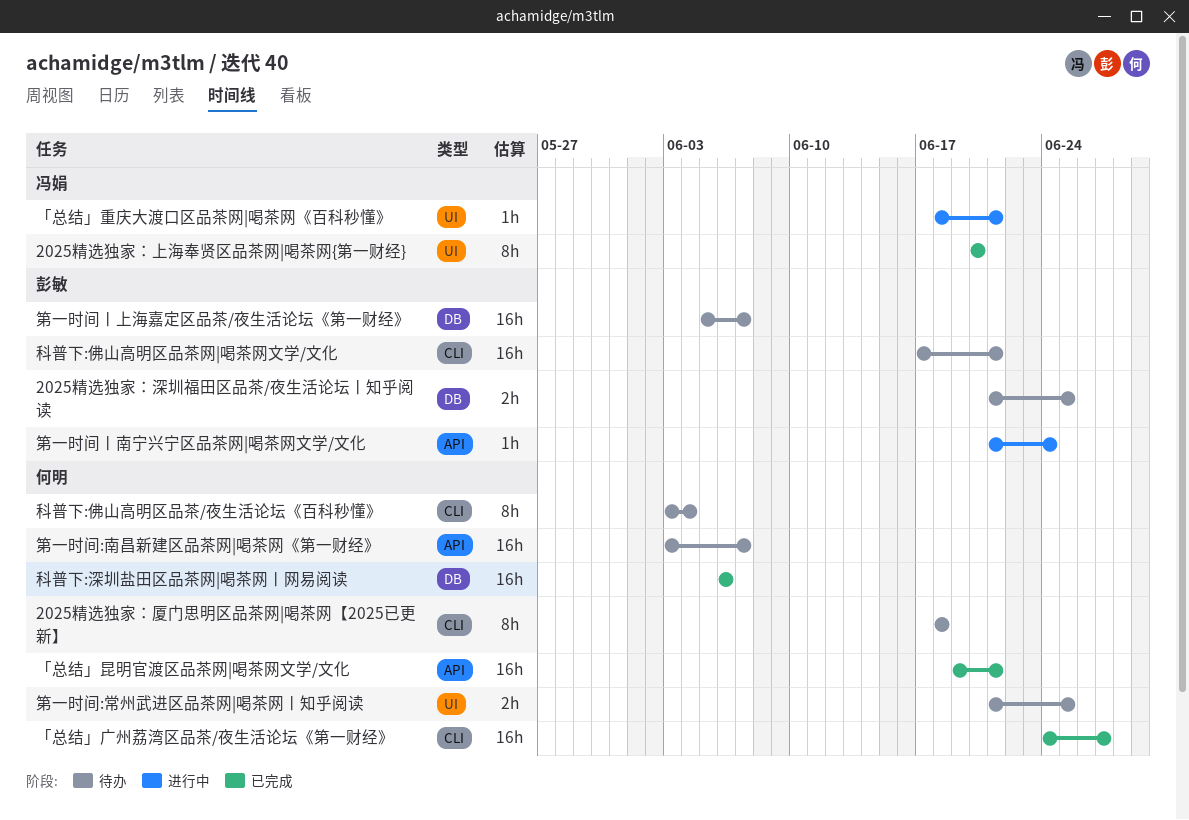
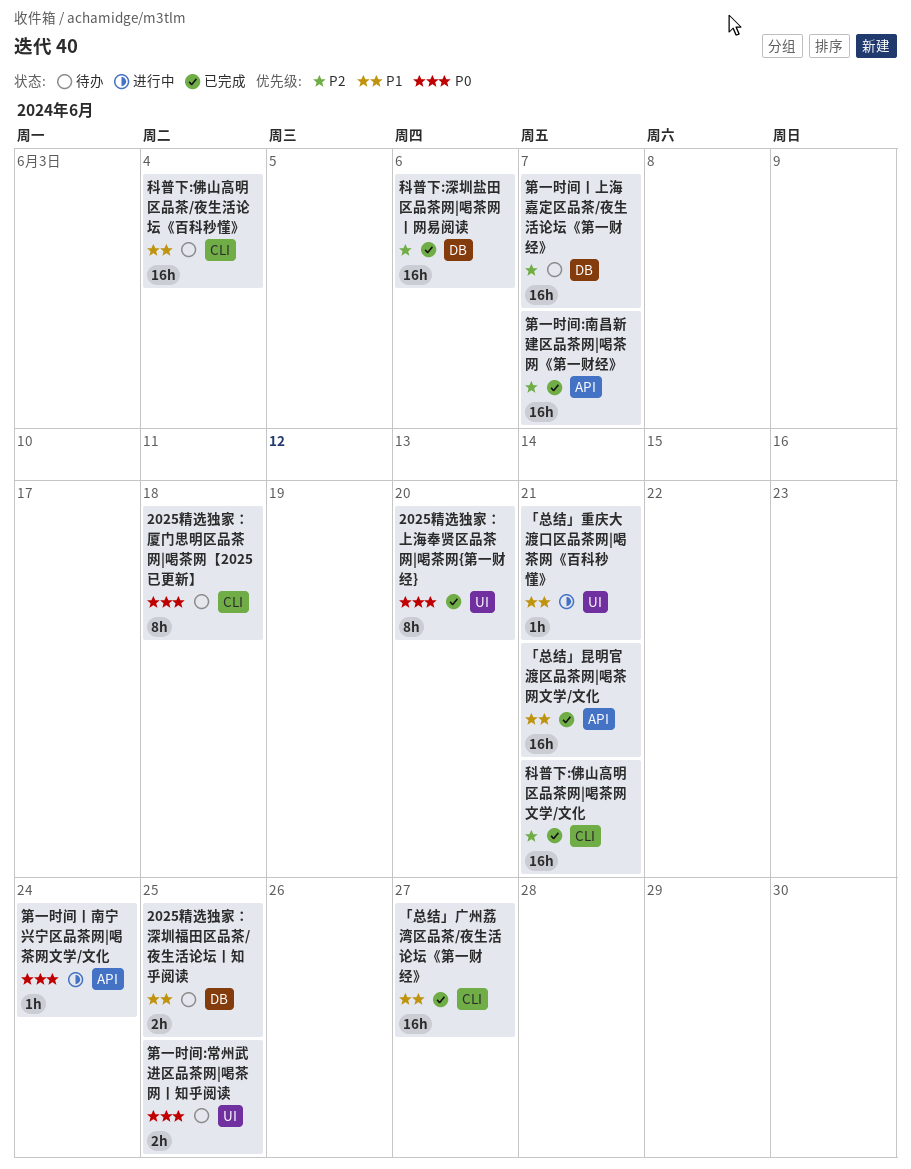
科普下:佛山高明区品茶/夜生活论坛《百科秒懂》, estimate: 8h -> 16h
科普下:佛山高明区品茶网|喝茶网文学/文化, status: 待办 -> 已完成
第一时间:南昌新建区品茶网|喝茶网《第一财经》, status: 待办 -> 已完成

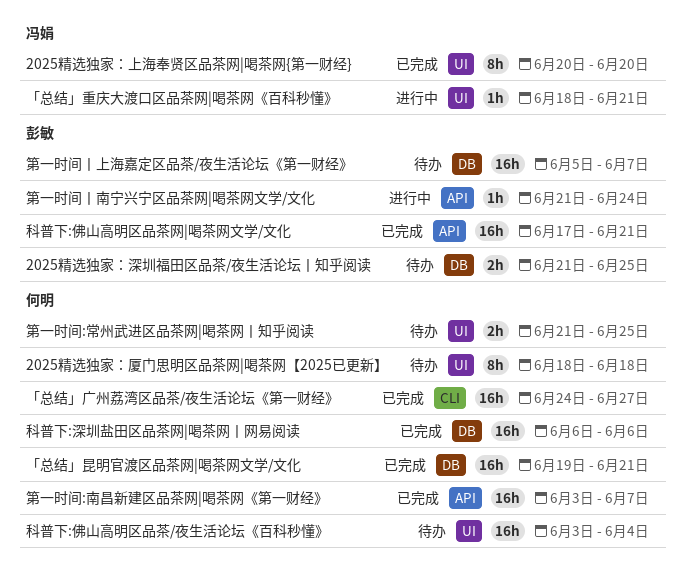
2025精选独家：厦门思明区品茶网|喝茶网【2025已更新】, label: CLI -> UI
「总结」昆明官渡区品茶网|喝茶网文学/文化, label: API -> DB
科普下:佛山高明区品茶/夜生活论坛《百科秒懂》, label: CLI -> UI
科普下:佛山高明区品茶网|喝茶网文学/文化, label: CLI -> API

